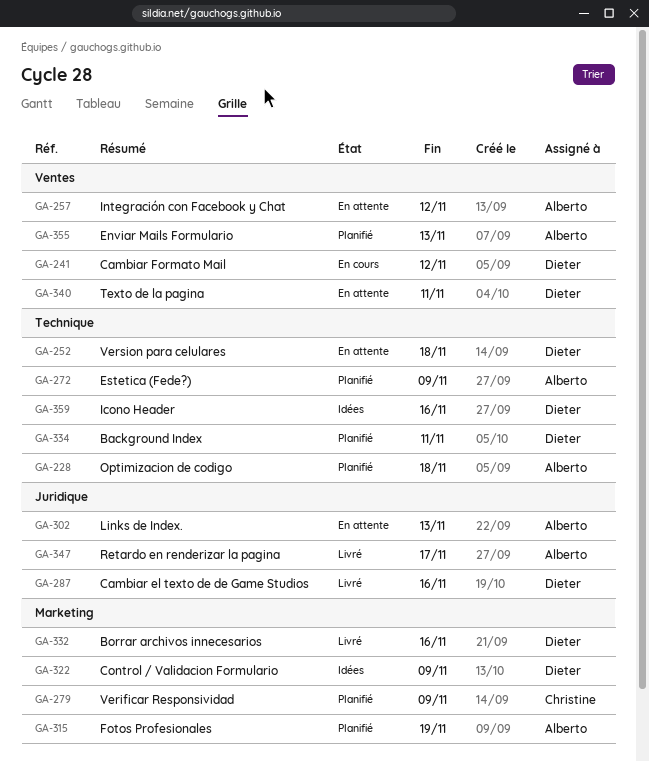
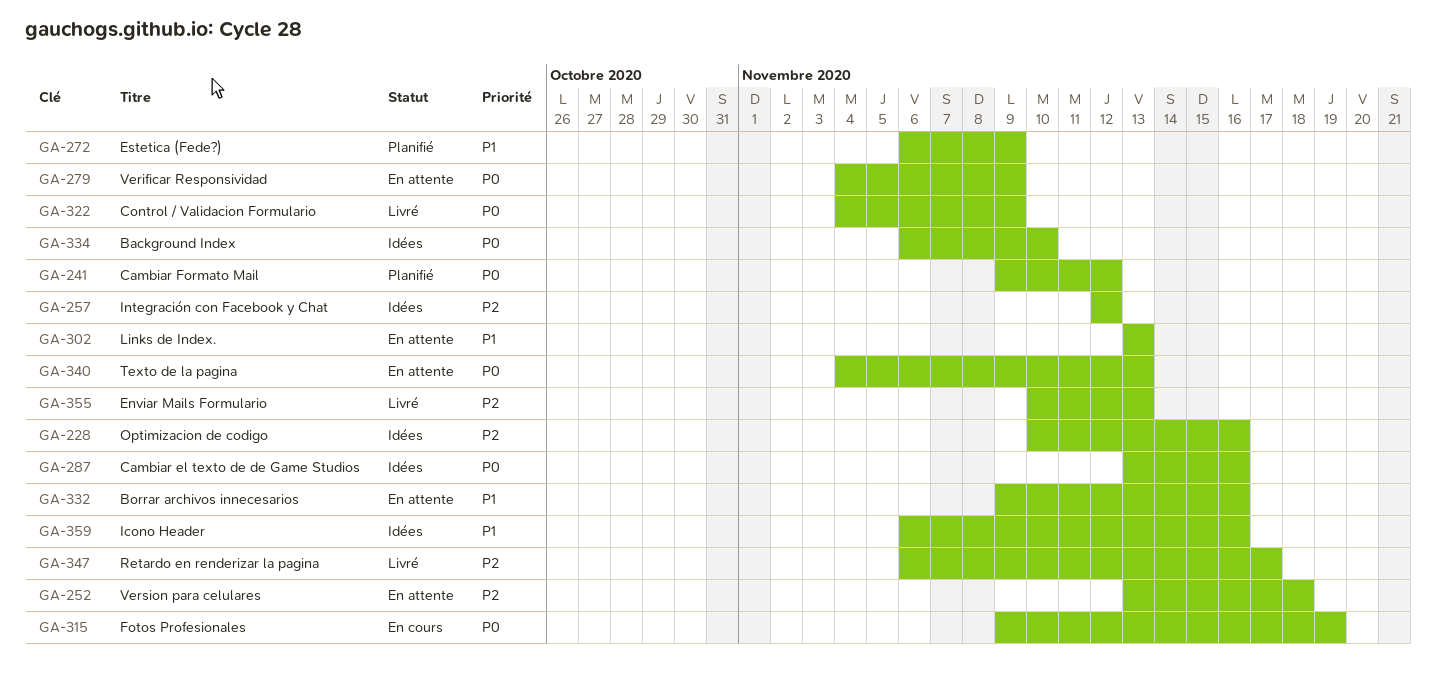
GA-228, status: Planifié -> Idées
GA-228, due: Nov 18 -> Nov 16
GA-241, status: En cours -> Planifié
GA-257, status: En attente -> Idées
GA-279, status: Planifié -> En attente
GA-287, status: Livré -> Idées
GA-315, status: Planifié -> En cours
GA-322, status: Idées -> Livré
GA-332, status: Livré -> En attente
GA-334, status: Planifié -> Idées
GA-334, due: Nov 11 -> Nov 10
GA-340, due: Nov 11 -> Nov 13
GA-355, status: Planifié -> Livré

